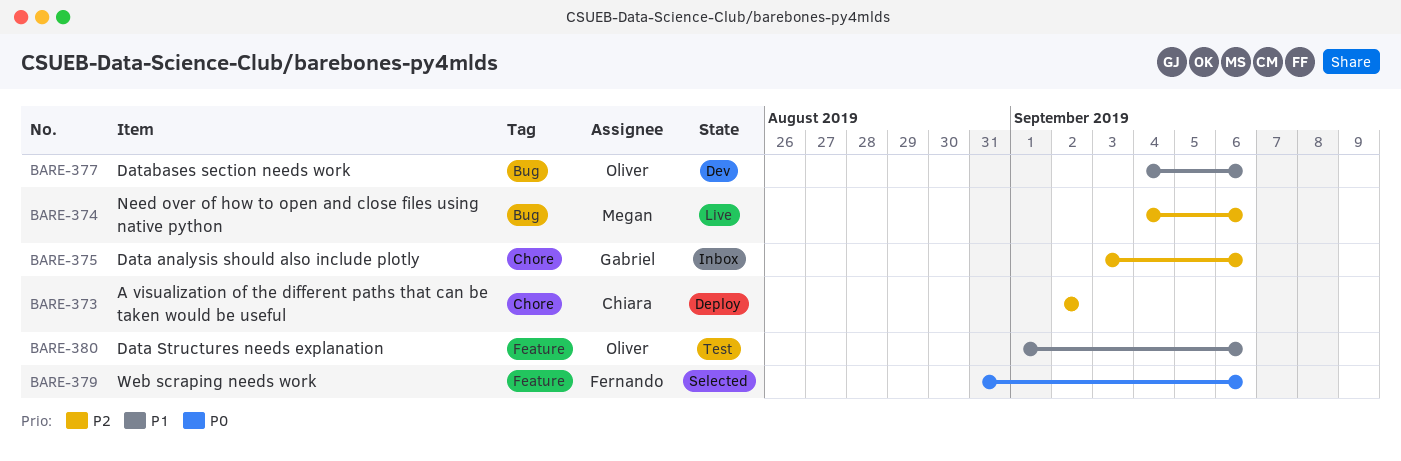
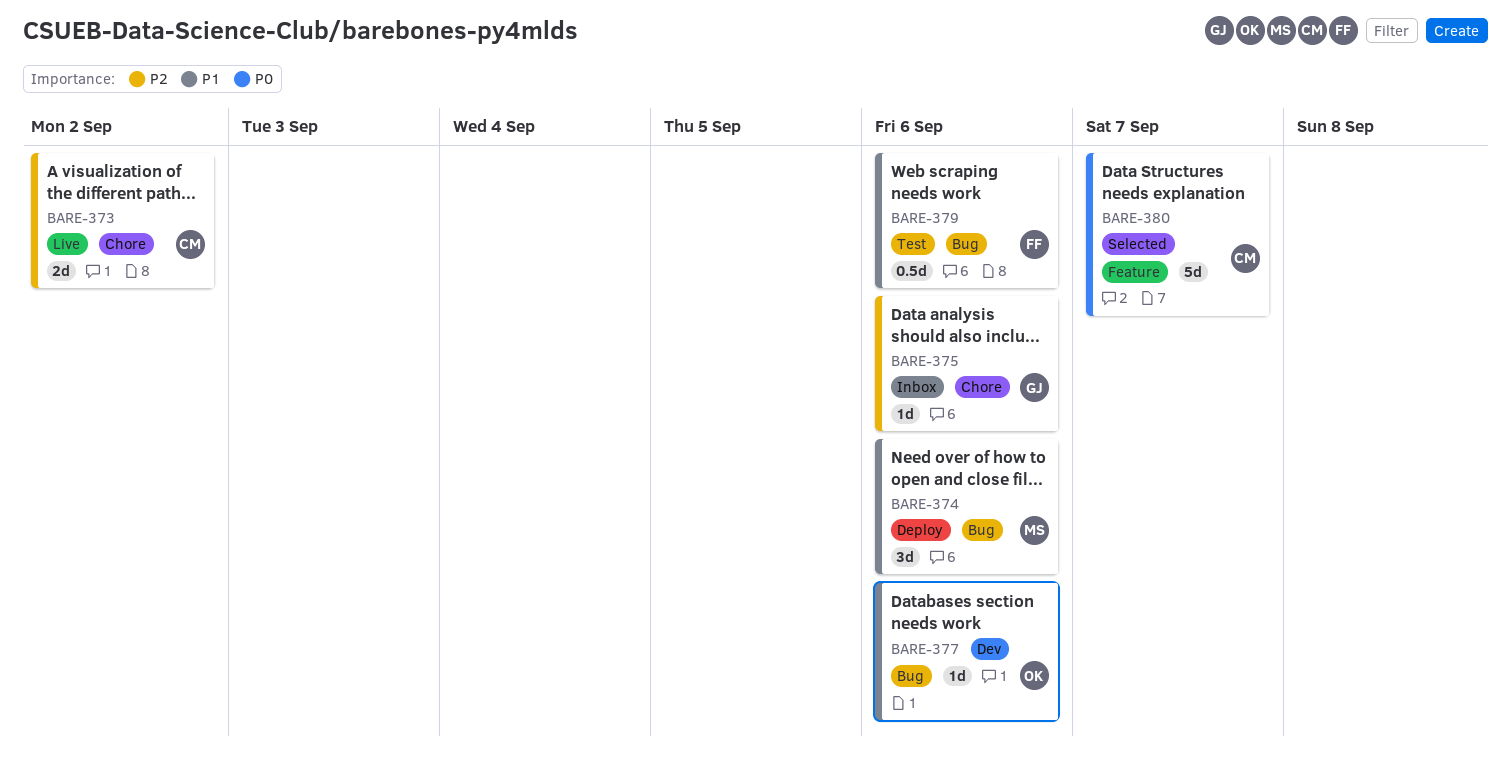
BARE-373, status: Deploy -> Live
BARE-374, status: Live -> Deploy
BARE-374, priority: P2 -> P1
BARE-379, status: Selected -> Test
BARE-379, priority: P0 -> P1
BARE-379, label: Feature -> Bug
BARE-380, status: Test -> Selected
BARE-380, owner: Oliver -> Chiara
BARE-380, priority: P1 -> P0
BARE-380, due: Sep 6 -> Sep 7

